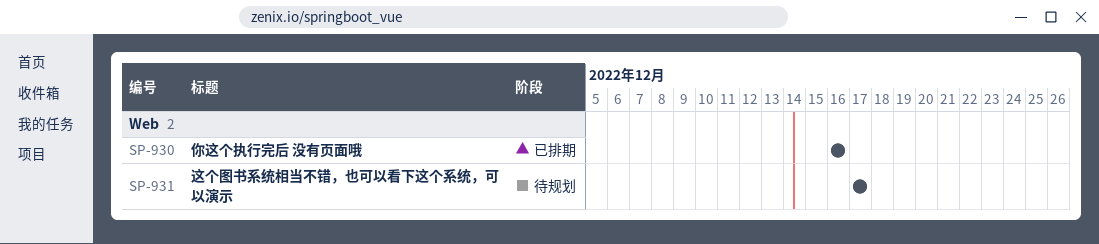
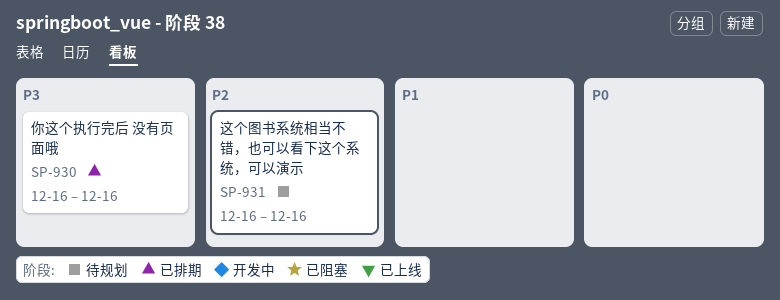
SP-931, start: Dec 17 -> Dec 16
SP-931, due: Dec 17 -> Dec 16

